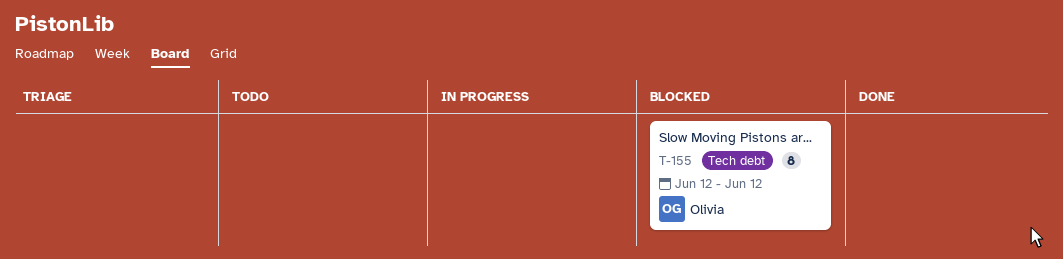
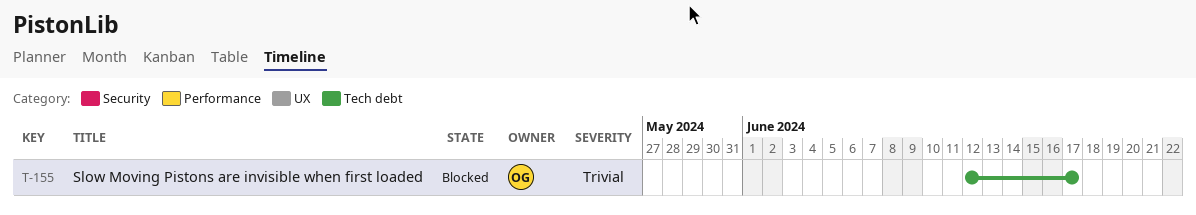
T-155, due: Jun 12 -> Jun 17

